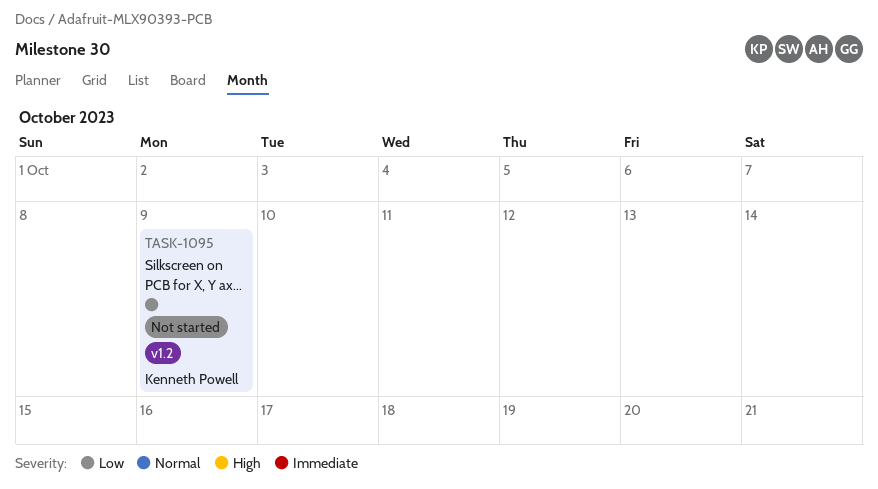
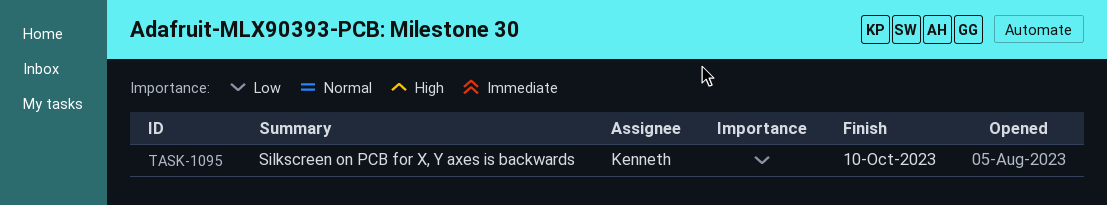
TASK-1095, due: Oct 9 -> Oct 10

